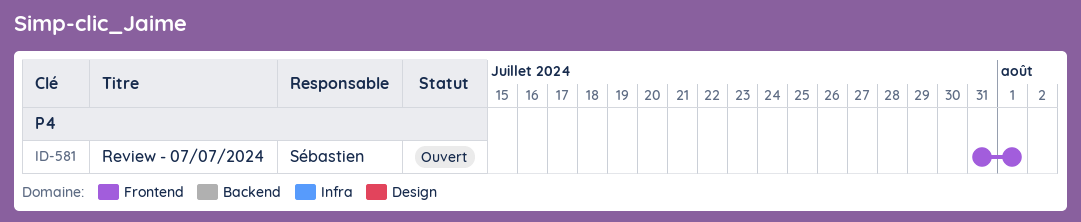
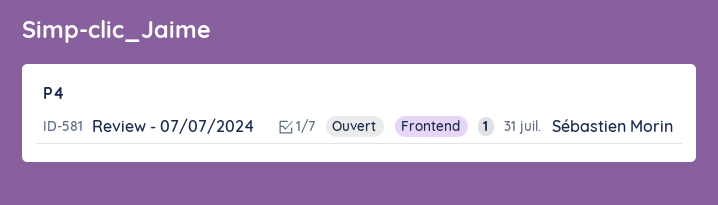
ID-581, due: Aug 1 -> Jul 31

